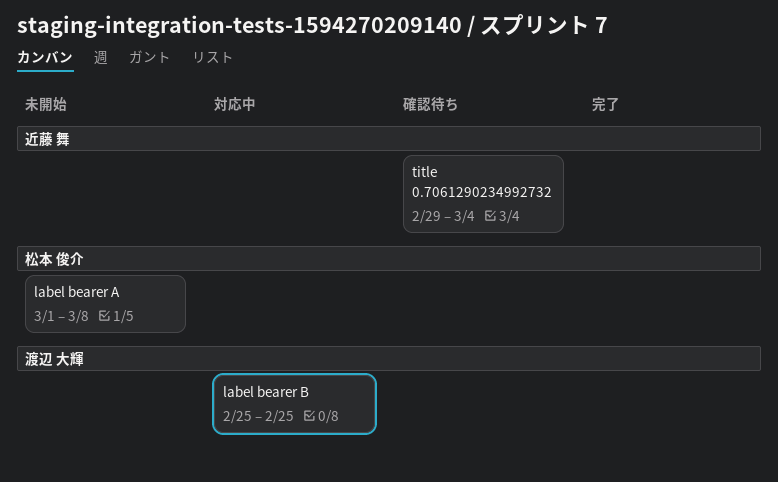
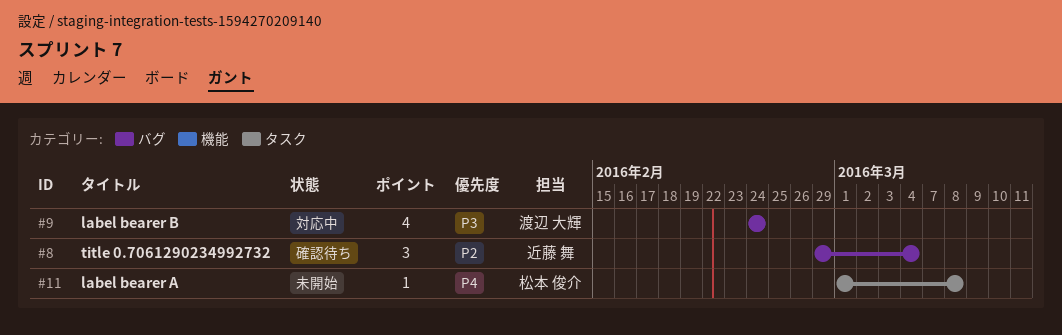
label bearer B, start: Feb 25 -> Feb 24
label bearer B, due: Feb 25 -> Feb 24

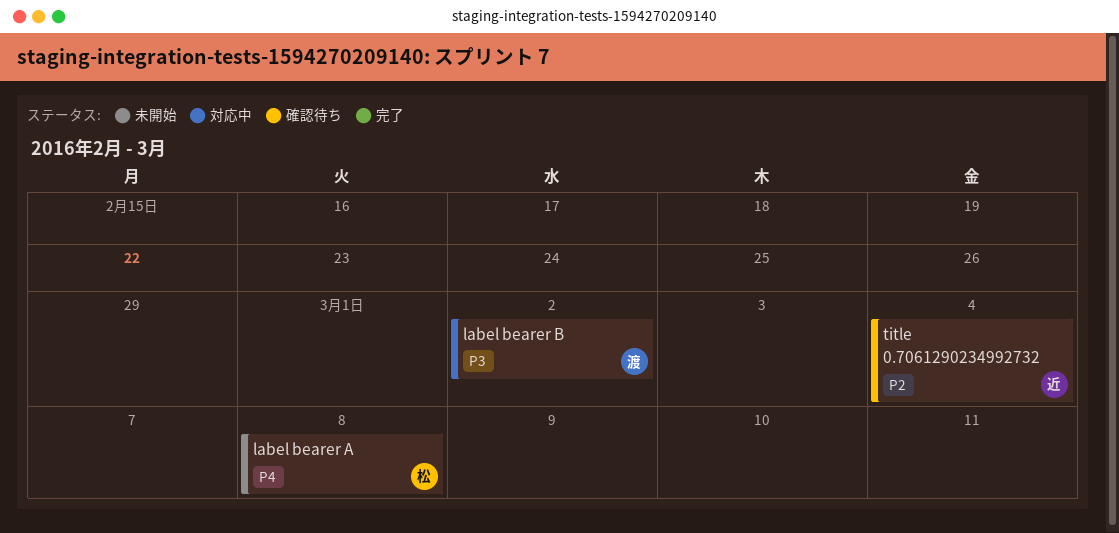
label bearer B, due: Feb 24 -> Mar 2

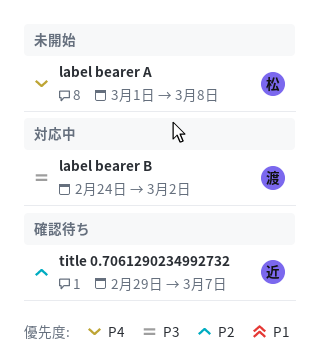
title 0.7061290234992732, due: Mar 4 -> Mar 7

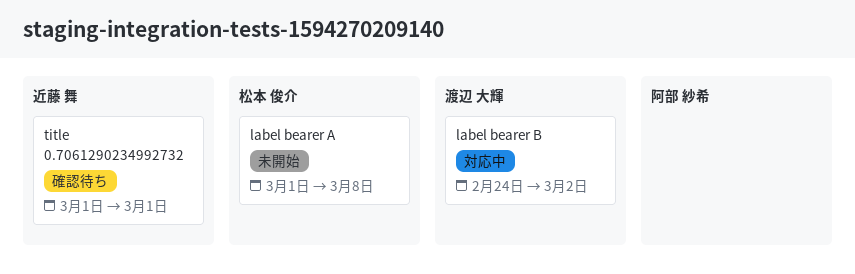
title 0.7061290234992732, start: Feb 29 -> Mar 1
title 0.7061290234992732, due: Mar 7 -> Mar 1

